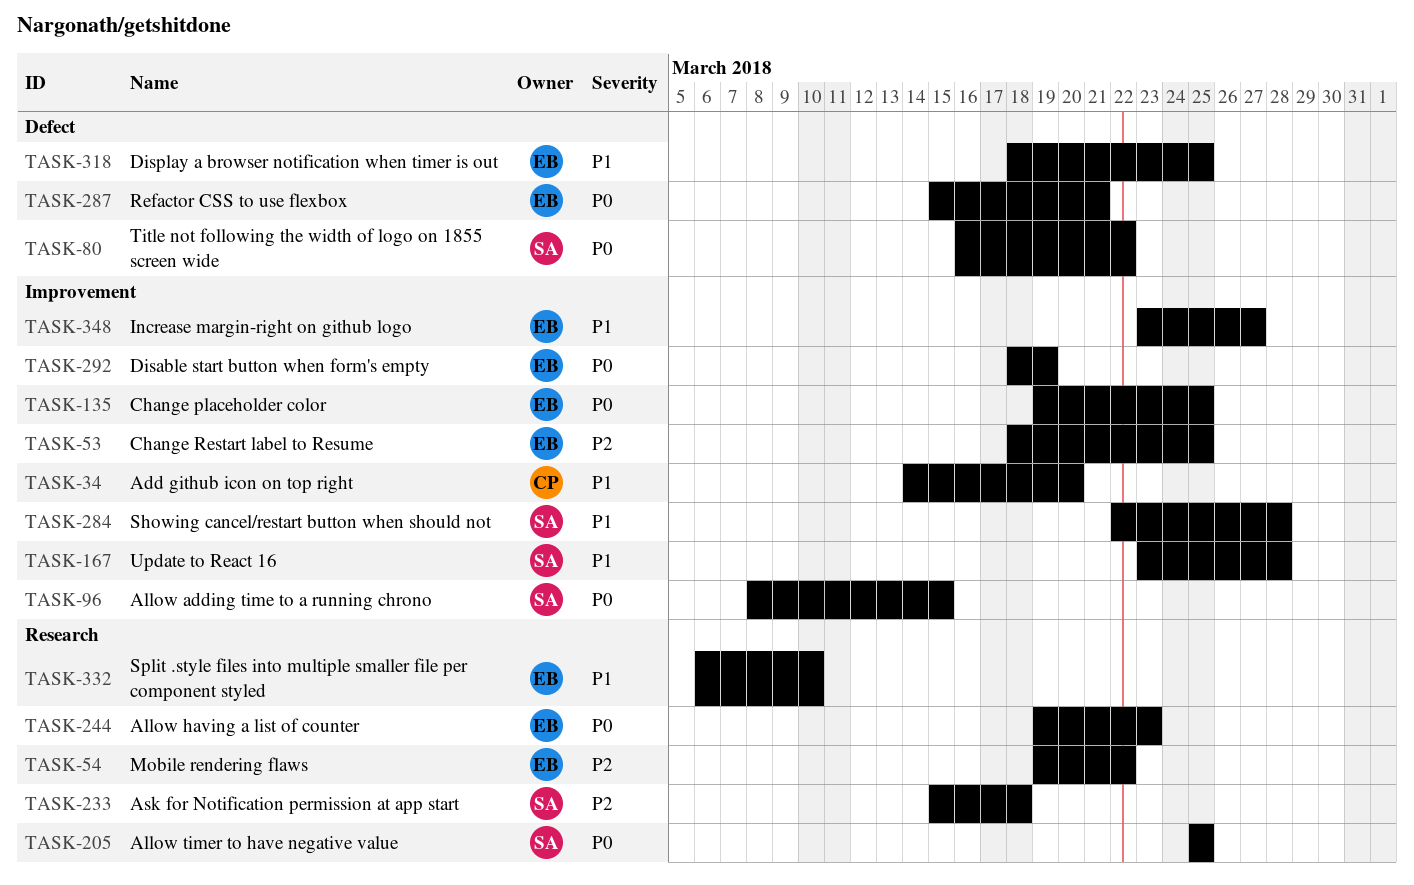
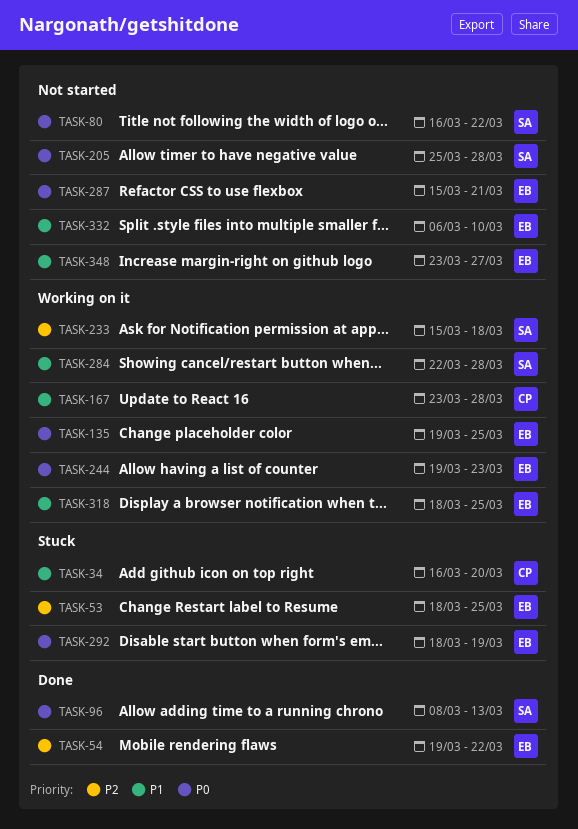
TASK-34, start: Mar 14 -> Mar 16
TASK-96, due: Mar 15 -> Mar 13
TASK-167, owner: SA -> CP
TASK-205, due: Mar 25 -> Mar 28

